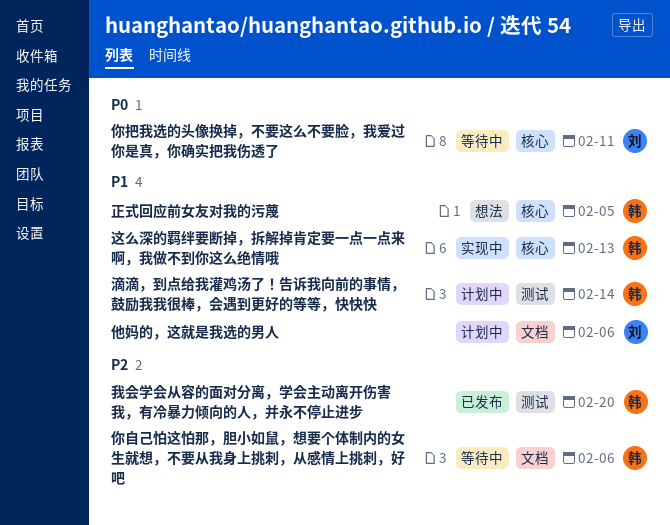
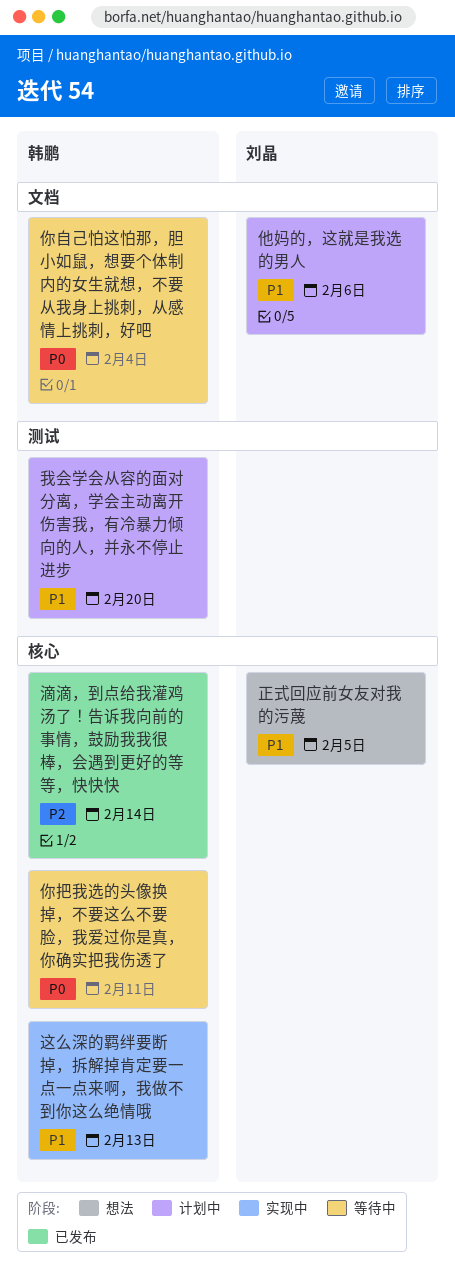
你把我选的头像换掉，不要这么不要脸，我爱过你是真，你确实把我伤透了, owner: 刘晶 -> 韩鹏
你自己怕这怕那，胆小如鼠，想要个体制内的女生就想，不要从我身上挑刺，从感情上挑刺，好吧, priority: P2 -> P0
你自己怕这怕那，胆小如鼠，想要个体制内的女生就想，不要从我身上挑刺，从感情上挑刺，好吧, due: Feb 6 -> Feb 4
我会学会从容的面对分离，学会主动离开伤害我，有冷暴力倾向的人，并永不停止进步, status: 已发布 -> 计划中
我会学会从容的面对分离，学会主动离开伤害我，有冷暴力倾向的人，并永不停止进步, priority: P2 -> P1
正式回应前女友对我的污蔑, owner: 韩鹏 -> 刘晶
滴滴，到点给我灌鸡汤了！告诉我向前的事情，鼓励我我很棒，会遇到更好的等等，快快快, status: 计划中 -> 已发布
滴滴，到点给我灌鸡汤了！告诉我向前的事情，鼓励我我很棒，会遇到更好的等等，快快快, priority: P1 -> P2
滴滴，到点给我灌鸡汤了！告诉我向前的事情，鼓励我我很棒，会遇到更好的等等，快快快, label: 测试 -> 核心

